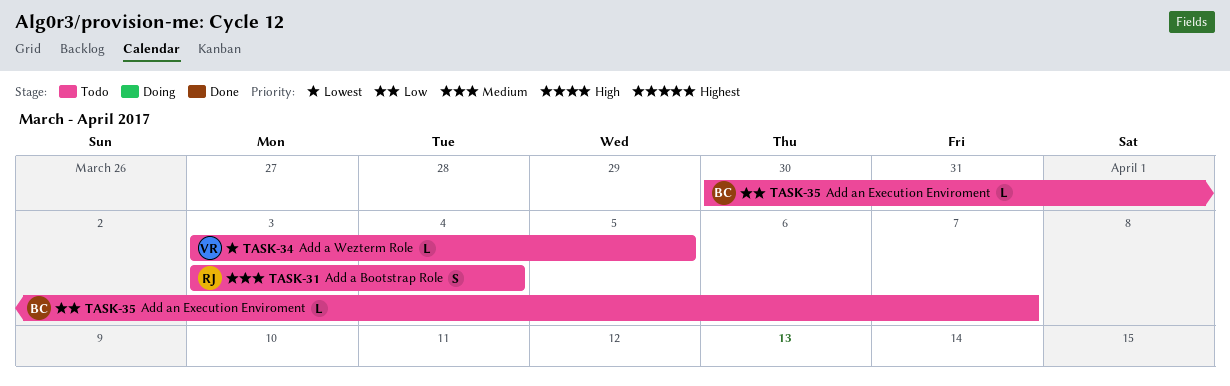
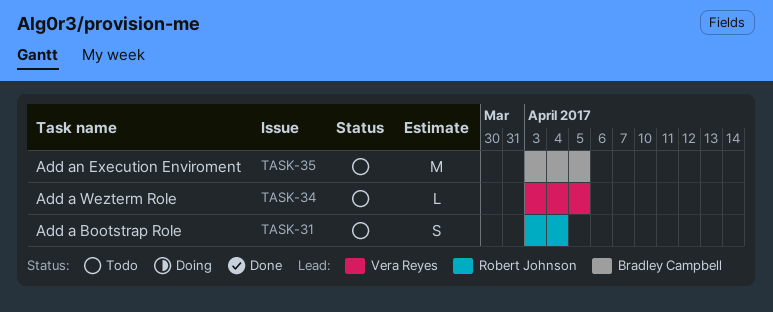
TASK-35, estimate: L -> M
TASK-35, start: Mar 30 -> Apr 3
TASK-35, due: Apr 7 -> Apr 5

